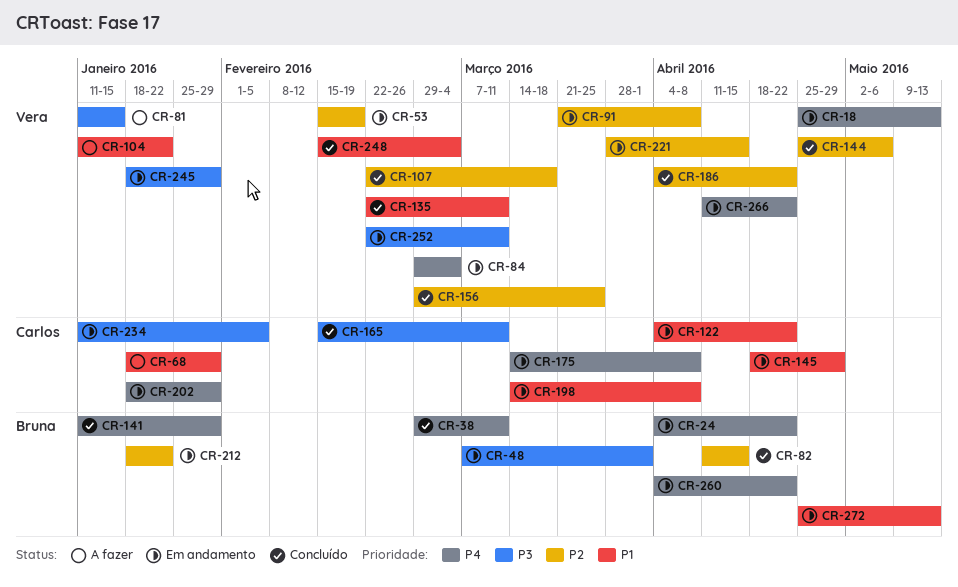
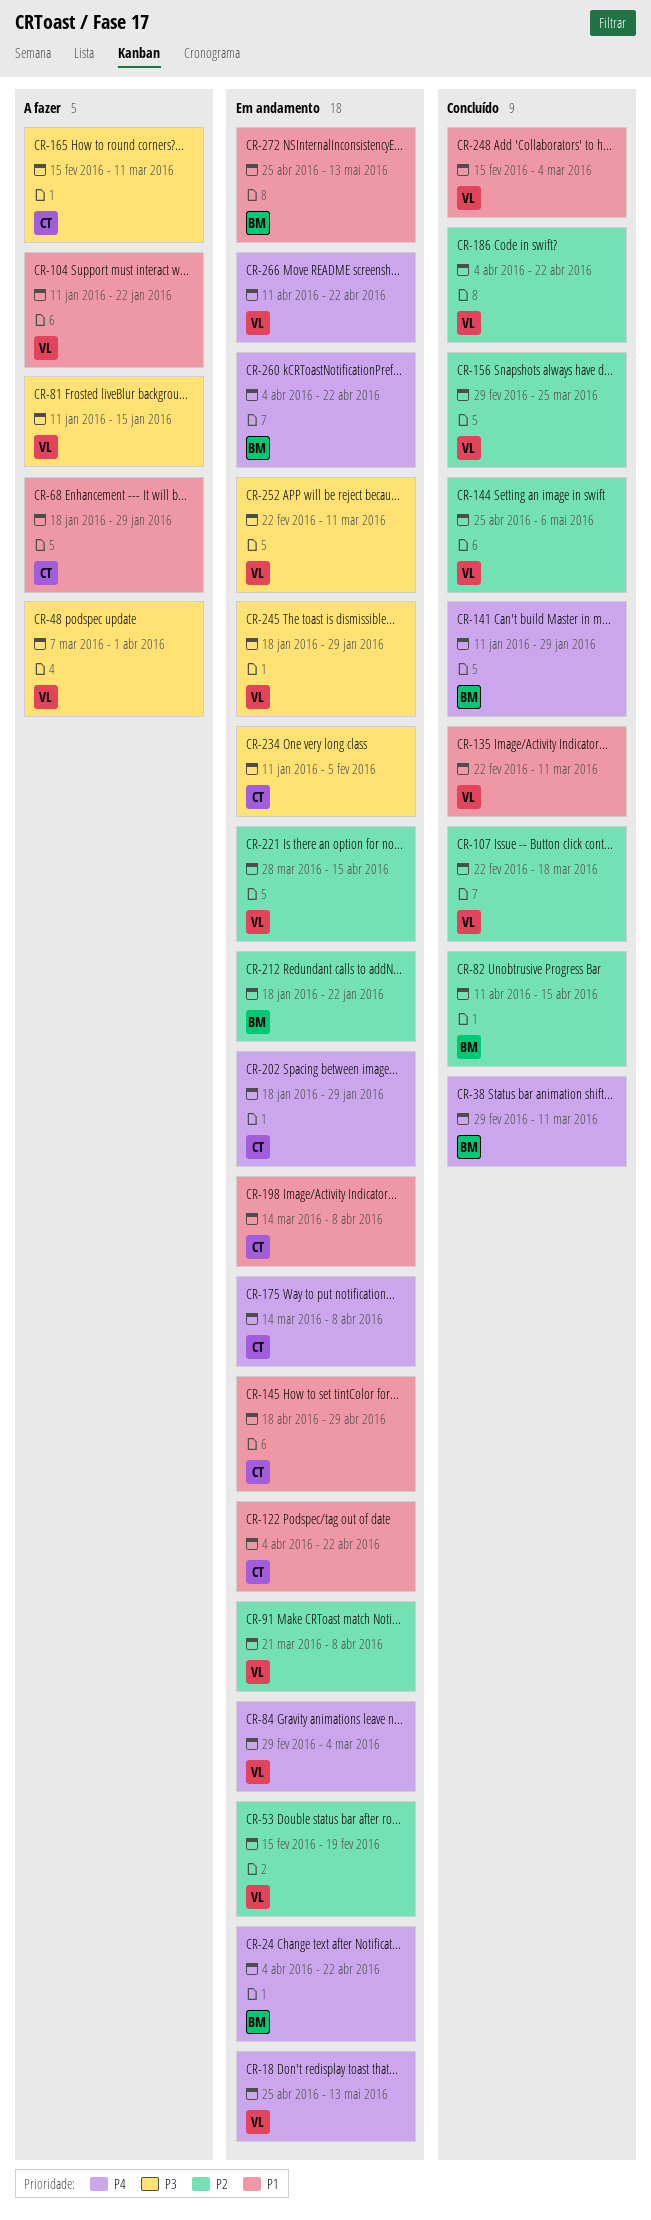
CR-48, status: Em andamento -> A fazer
CR-48, owner: Bruna -> Vera
CR-165, status: Concluído -> A fazer

